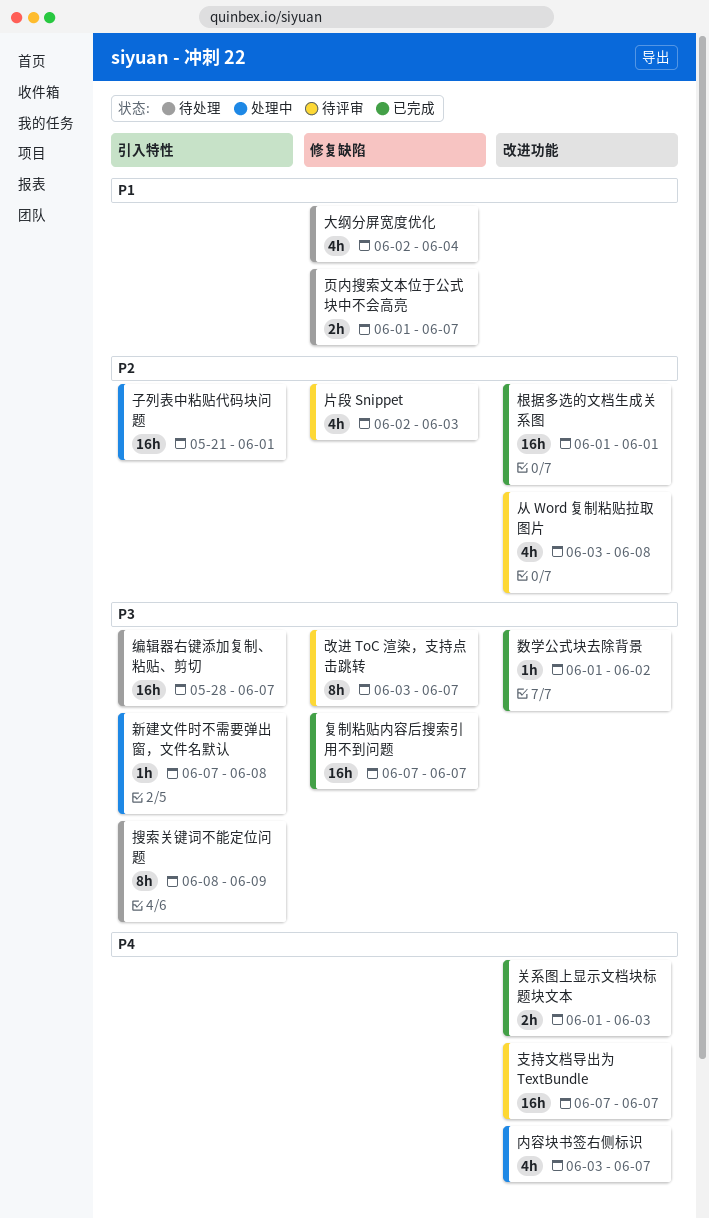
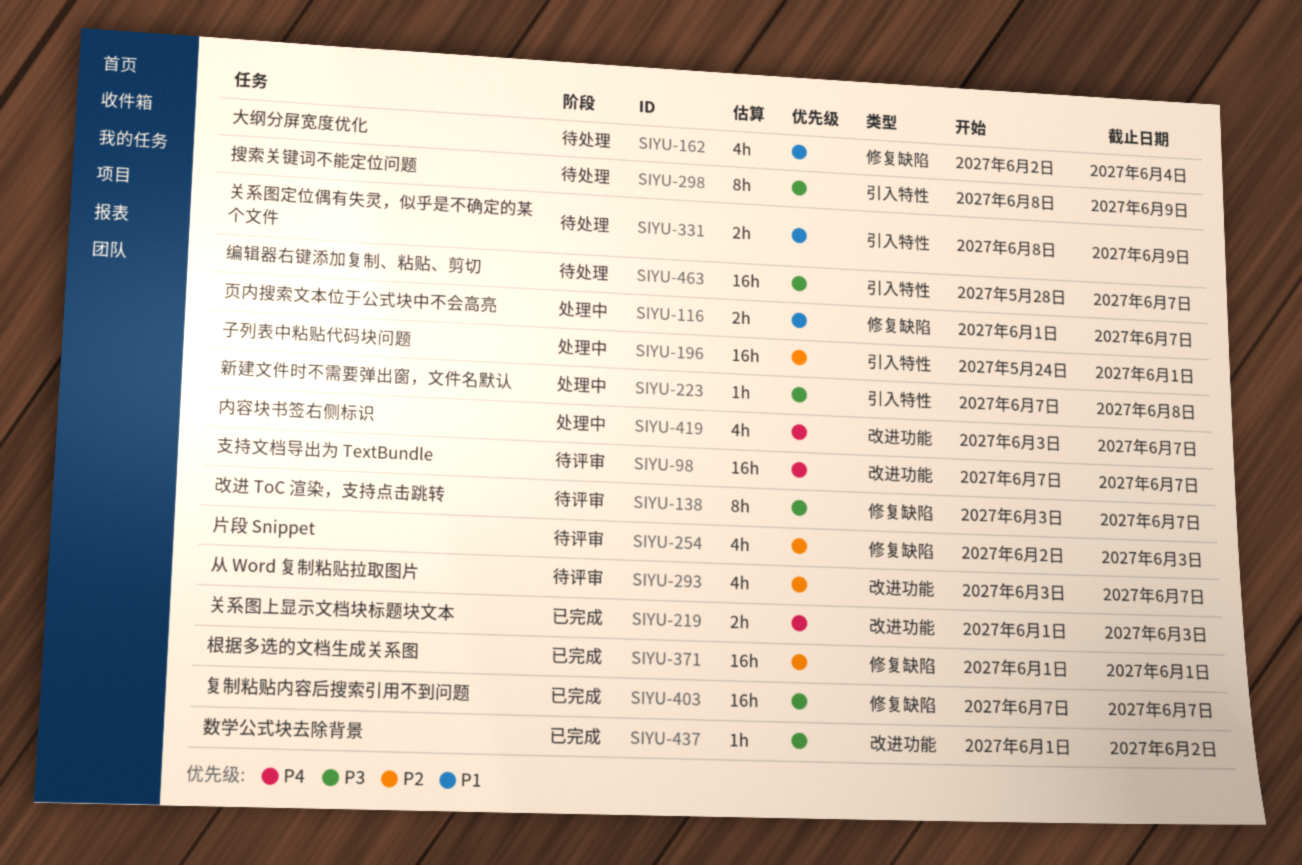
从 Word 复制粘贴拉取图片, due: Jun 8 -> Jun 7
关系图定位偶有失灵，似乎是不确定的某个文件: none -> present
子列表中粘贴代码块问题, start: May 21 -> May 24
根据多选的文档生成关系图, label: 改进功能 -> 修复缺陷
页内搜索文本位于公式块中不会高亮, status: 待处理 -> 处理中

